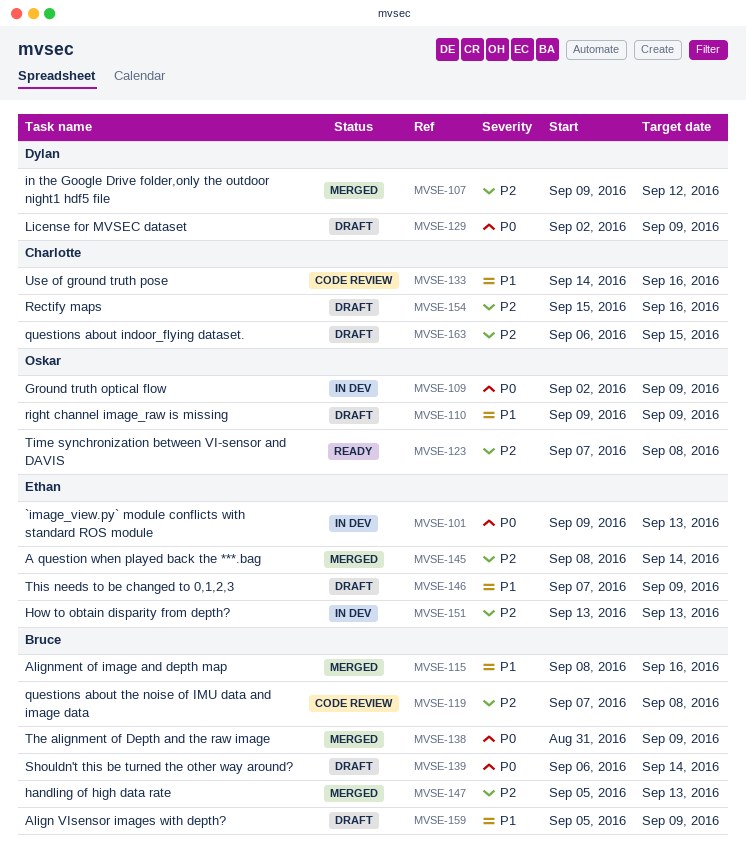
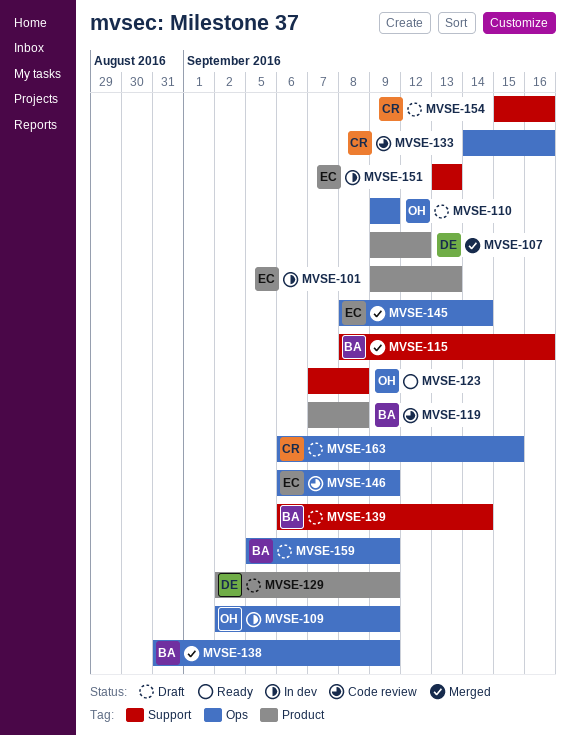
MVSE-146, status: Draft -> Code review
MVSE-146, start: Sep 7 -> Sep 6
MVSE-147: present -> none

